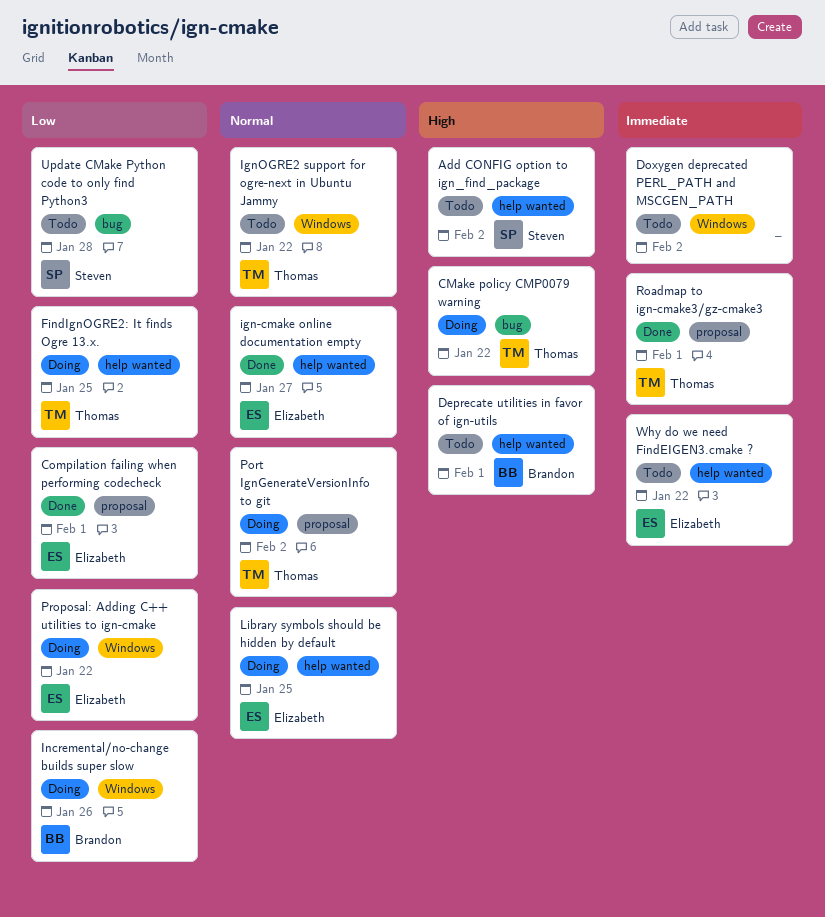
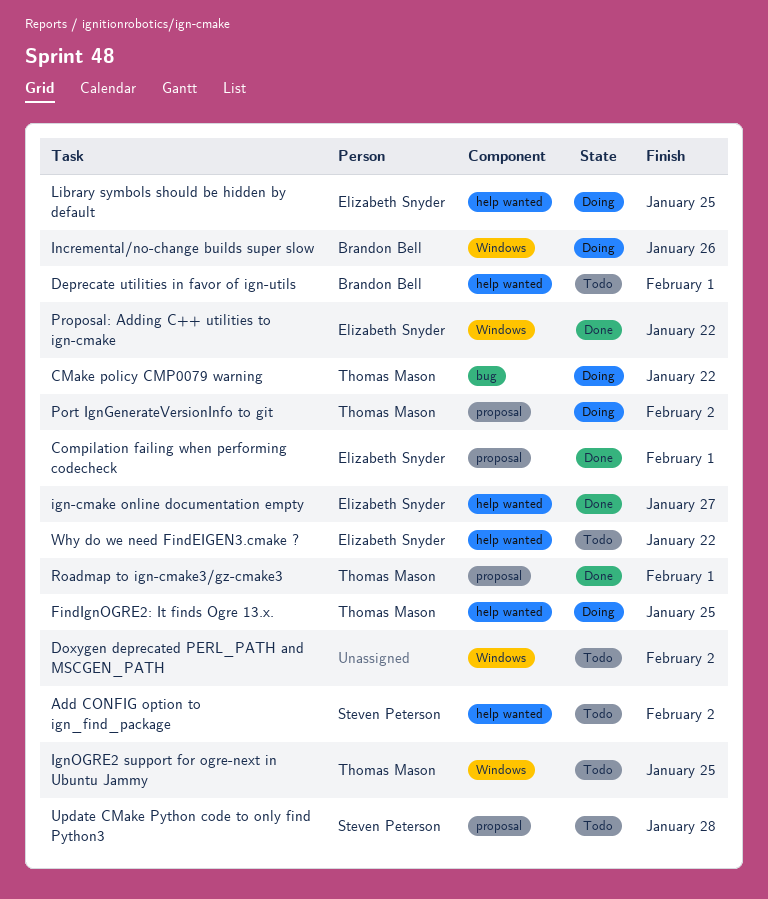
IgnOGRE2 support for ogre-next in Ubuntu Jammy, due: Jan 22 -> Jan 25
Proposal: Adding C++ utilities to ign-cmake, status: Doing -> Done
Update CMake Python code to only find Python3, label: bug -> proposal

